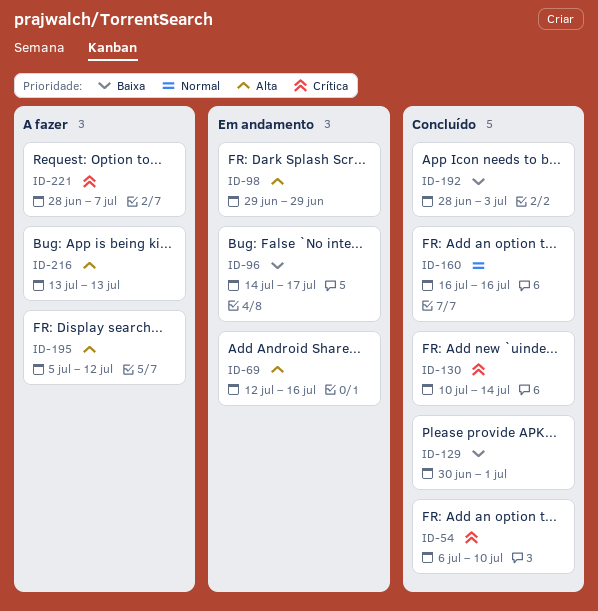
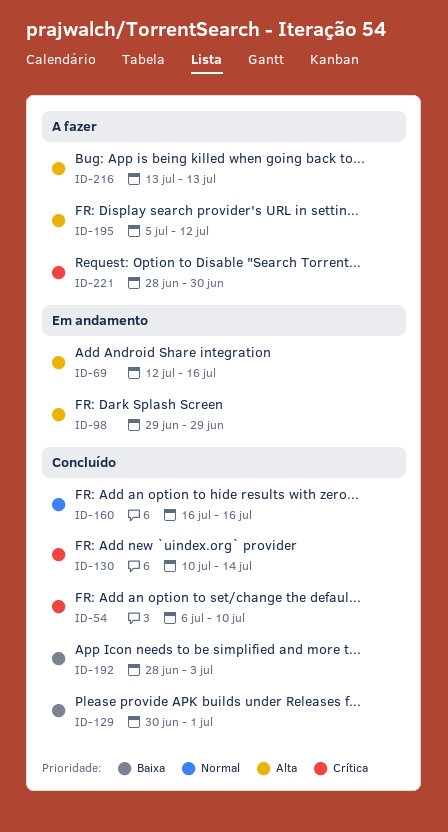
ID-96: present -> none
ID-221, due: Jul 7 -> Jun 30

